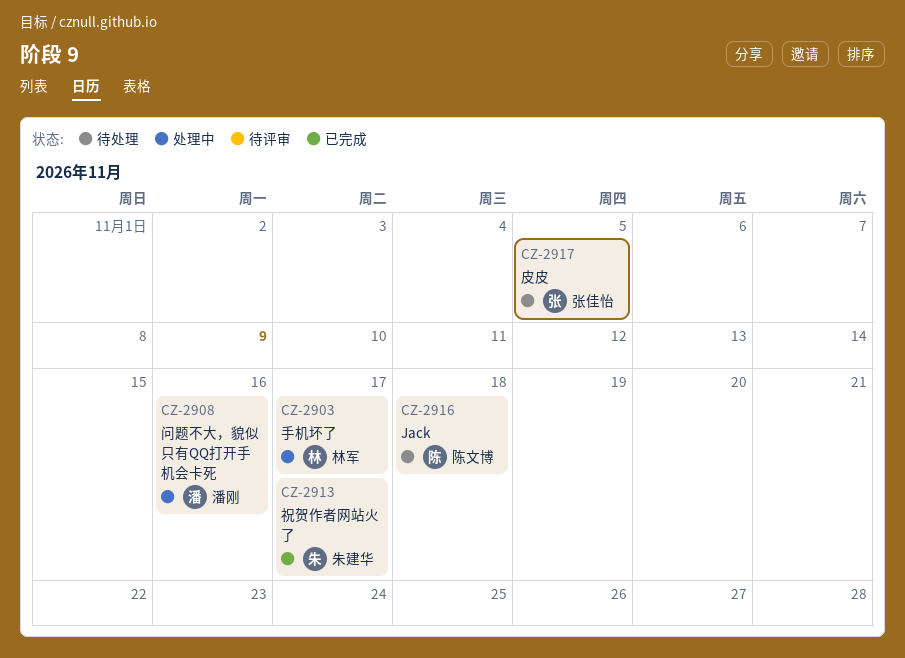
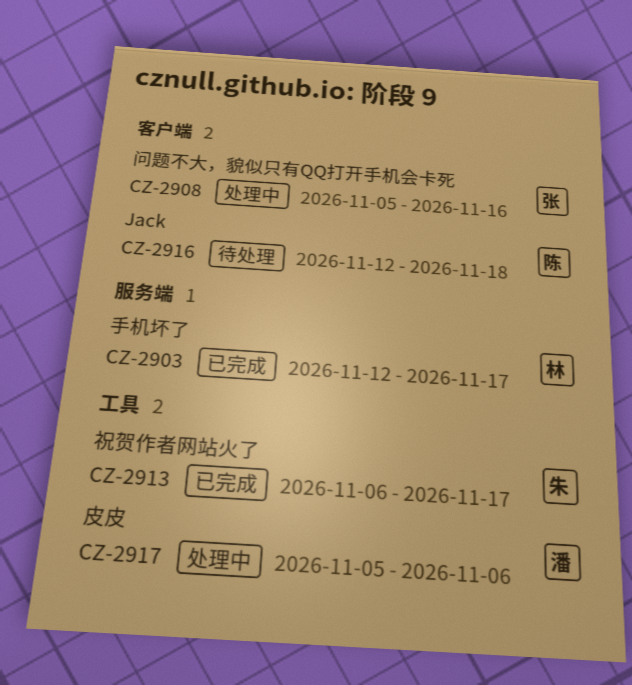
CZ-2903, status: 处理中 -> 已完成
CZ-2908, owner: 潘刚 -> 张佳怡
CZ-2917, status: 待处理 -> 处理中
CZ-2917, owner: 张佳怡 -> 潘刚
CZ-2917, due: Nov 5 -> Nov 6

